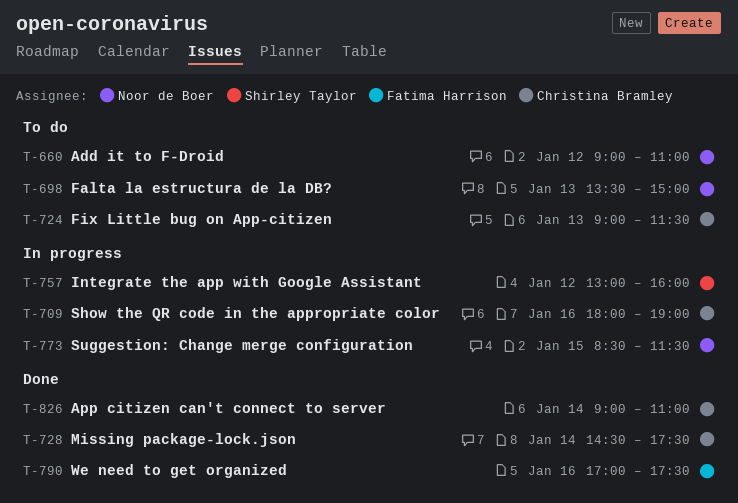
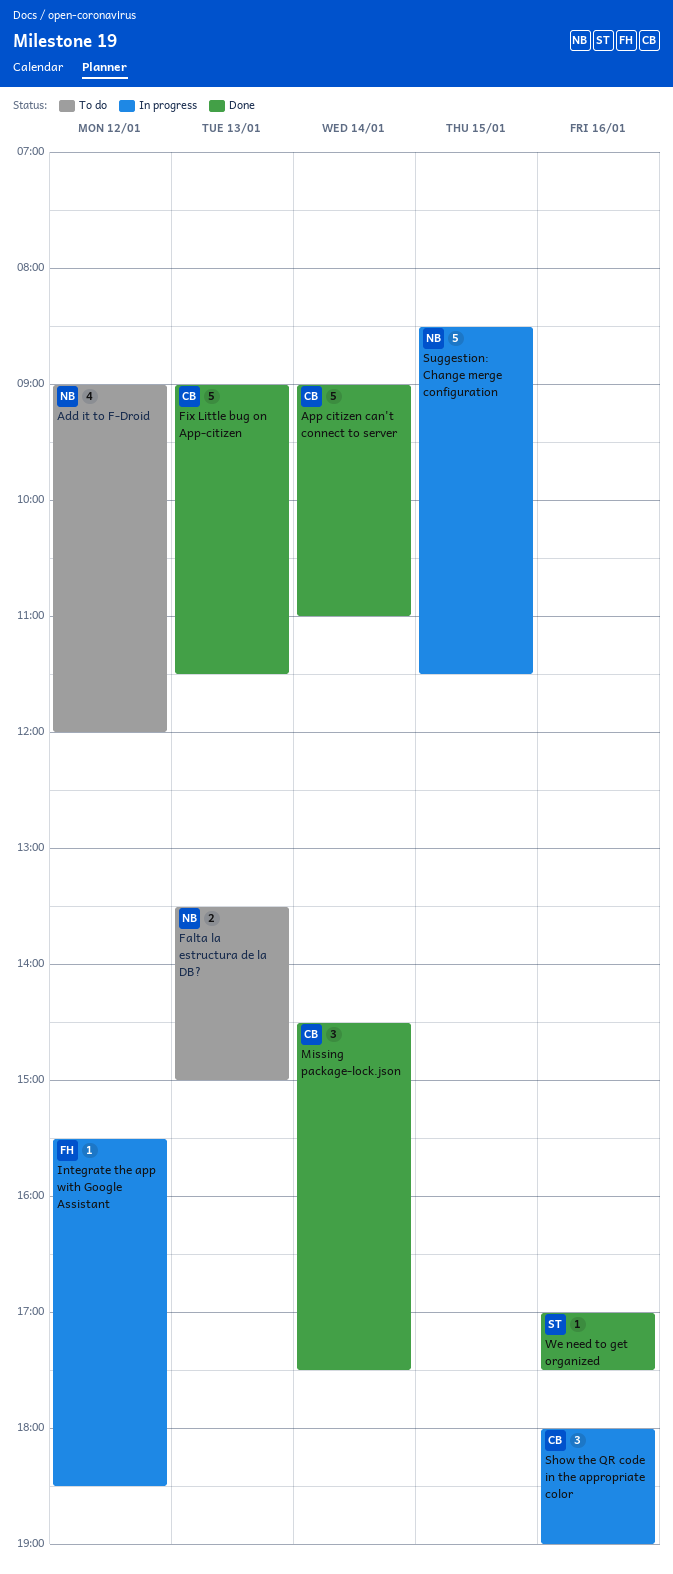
Add it to F-Droid, ends: 11:00 -> 12:00
Fix Little bug on App-citizen, status: To do -> Done
Integrate the app with Google Assistant, owner: Shirley Taylor -> Fatima Harrison
Integrate the app with Google Assistant, begins: 13:00 -> 15:30
Integrate the app with Google Assistant, ends: 16:00 -> 18:30
We need to get organized, owner: Fatima Harrison -> Shirley Taylor

